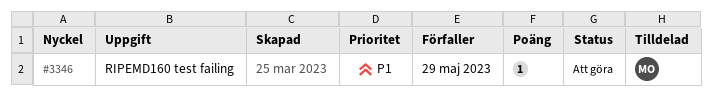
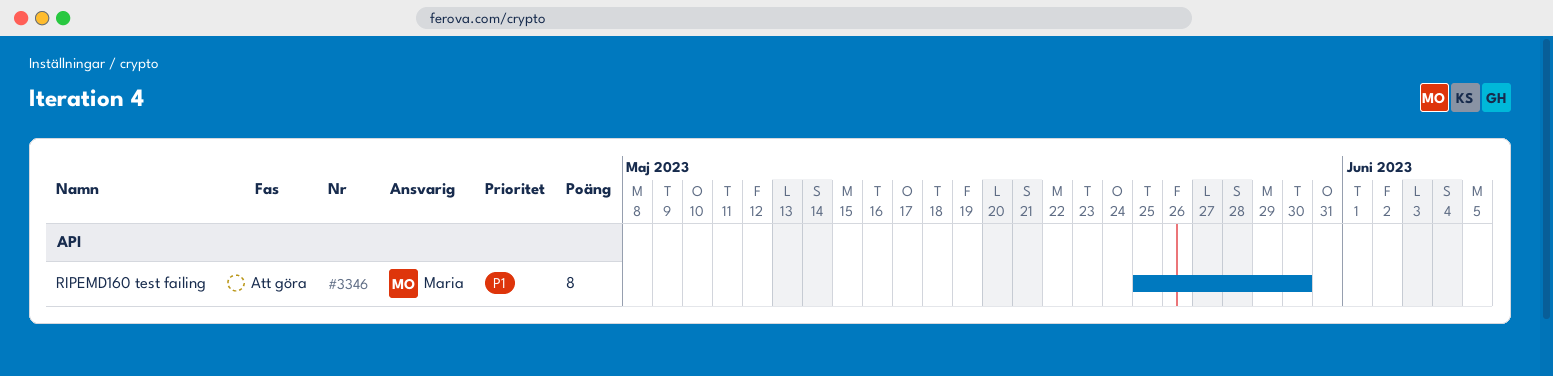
#3346, estimate: 1 -> 8
#3346, due: May 29 -> May 30

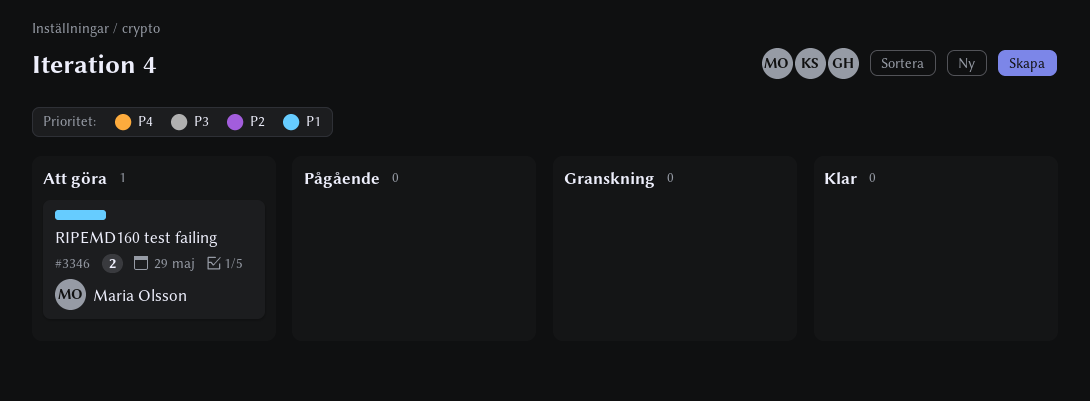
#3346, estimate: 8 -> 2
#3346, due: May 30 -> May 29

